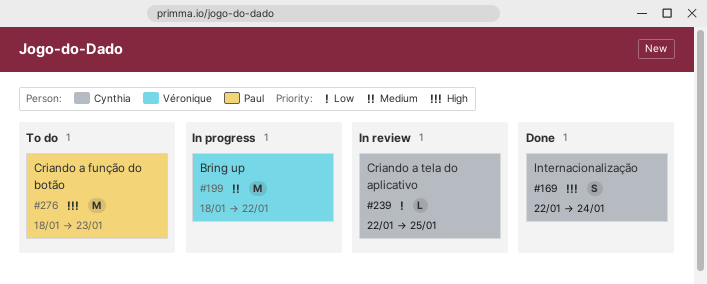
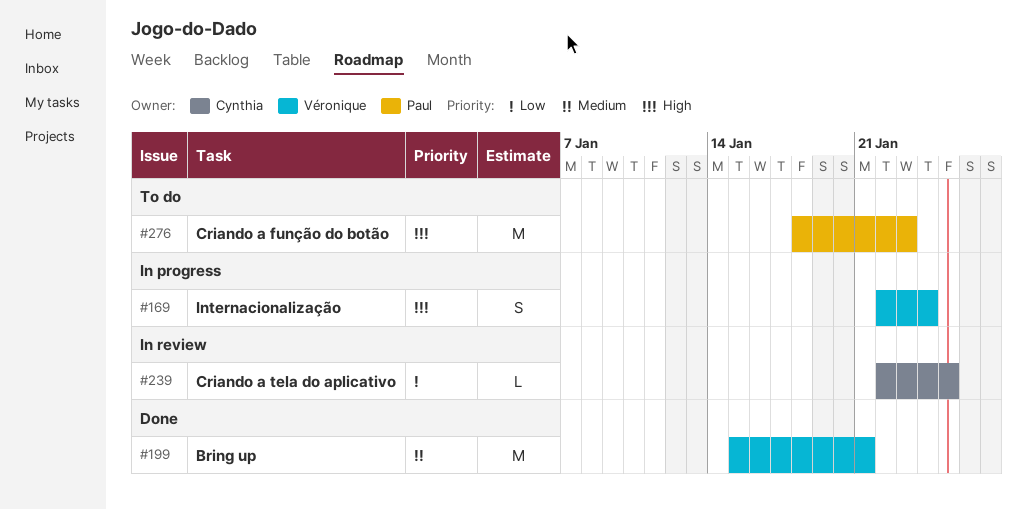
#169, status: Done -> In progress
#169, owner: Cynthia -> Véronique
#199, status: In progress -> Done
#199, start: Jan 18 -> Jan 15
#199, due: Jan 22 -> Jan 21

